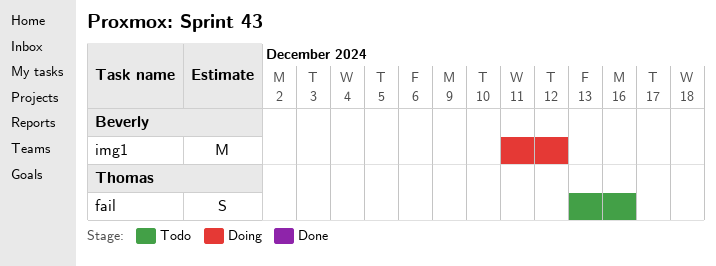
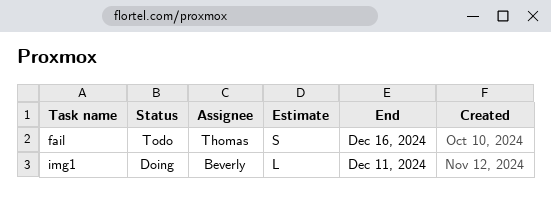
img1, estimate: M -> L
img1, due: Dec 12 -> Dec 11

